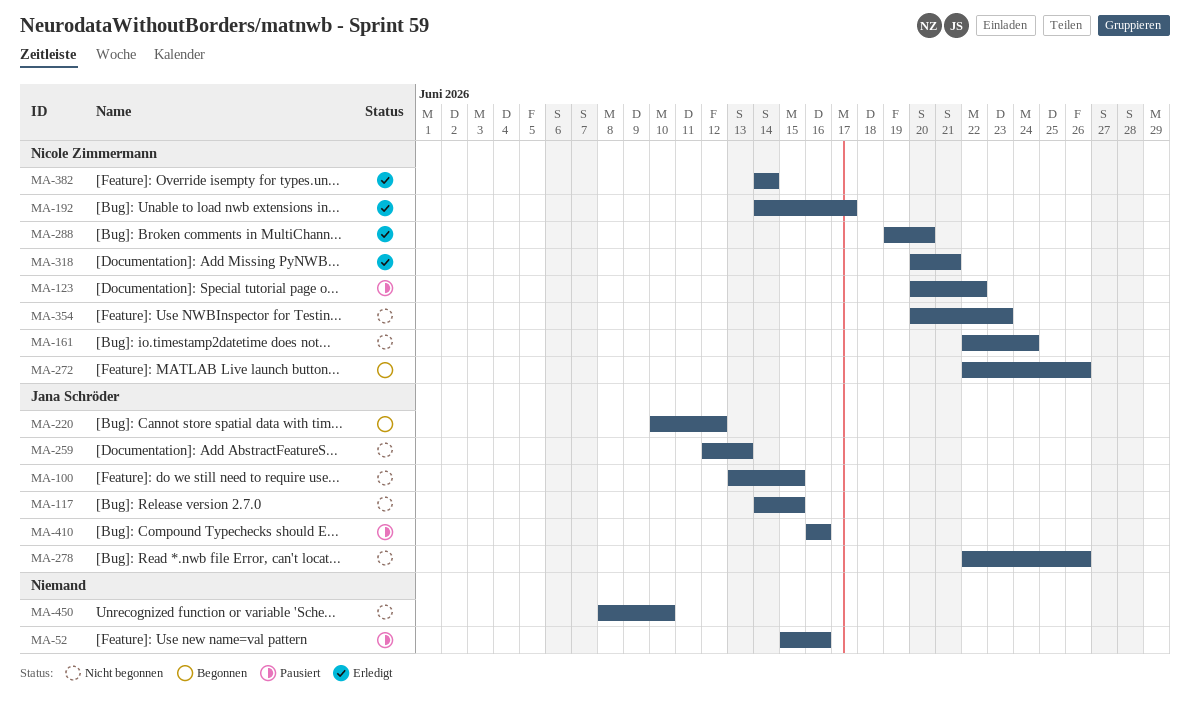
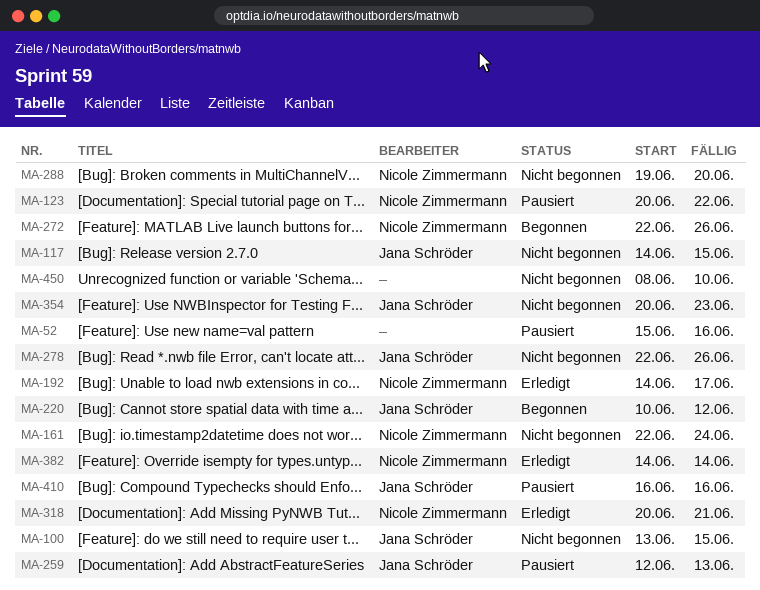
MA-259, status: Nicht begonnen -> Pausiert
MA-288, status: Erledigt -> Nicht begonnen
MA-354, owner: Nicole Zimmermann -> Jana Schröder

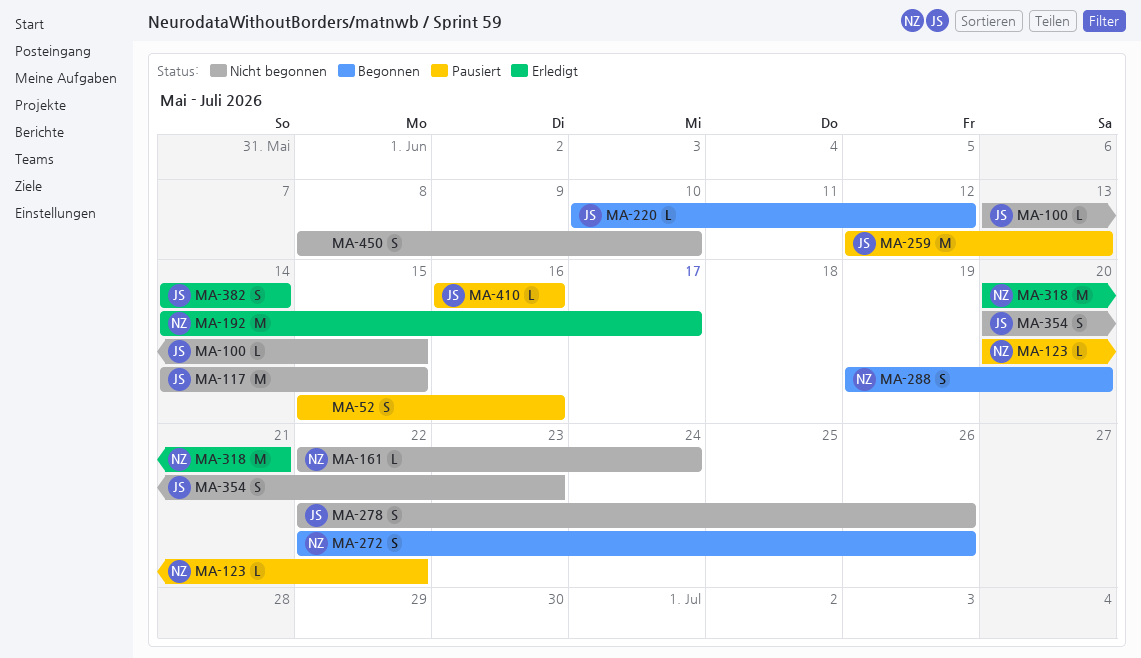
MA-288, status: Nicht begonnen -> Begonnen
MA-382, owner: Nicole Zimmermann -> Jana Schröder

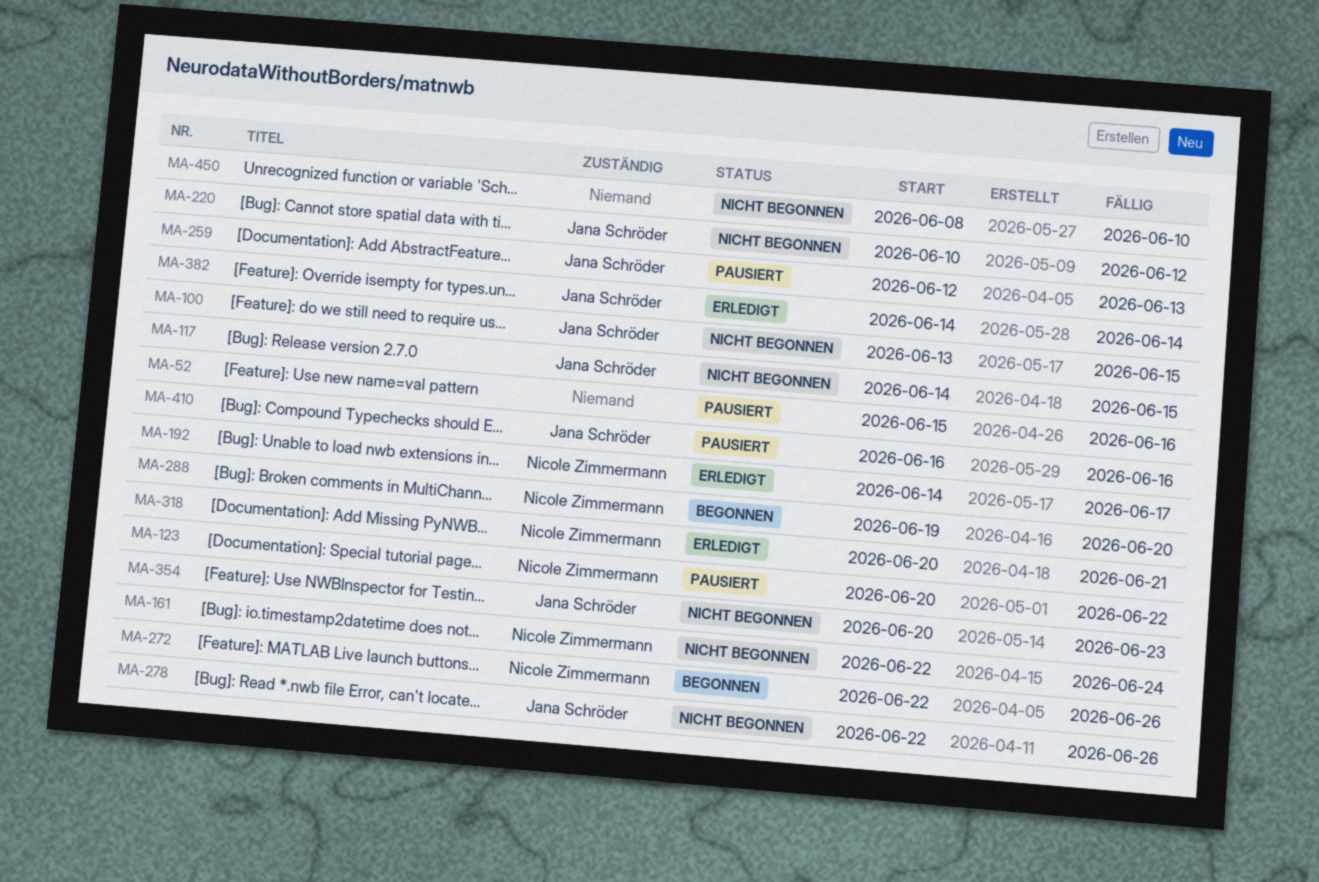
MA-220, status: Begonnen -> Nicht begonnen

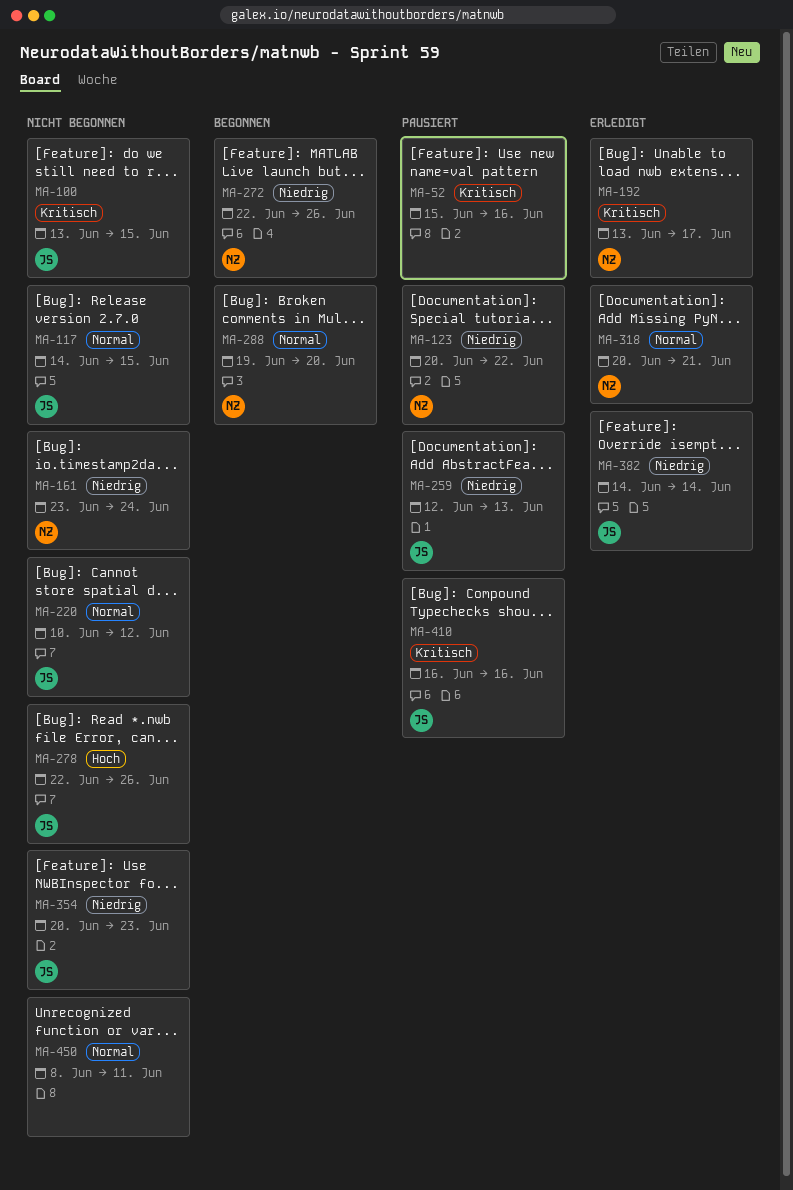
MA-161, start: Jun 22 -> Jun 23
MA-192, start: Jun 14 -> Jun 13
MA-450, due: Jun 10 -> Jun 11

